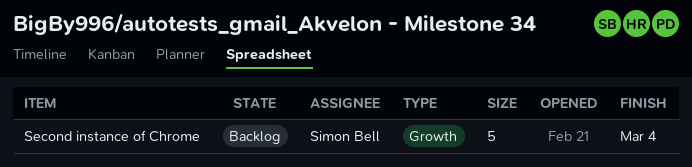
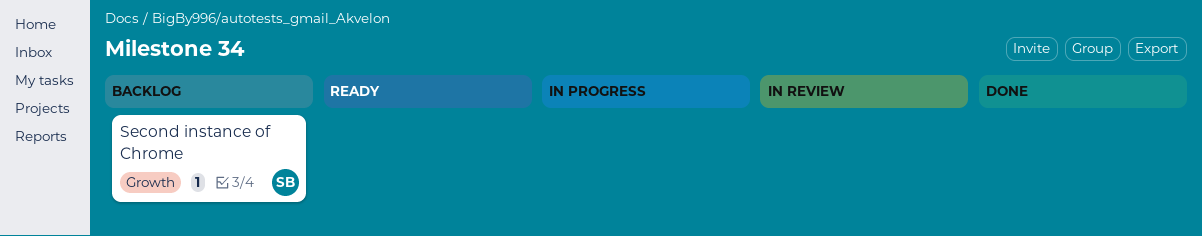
Second instance of Chrome, estimate: 5 -> 1

